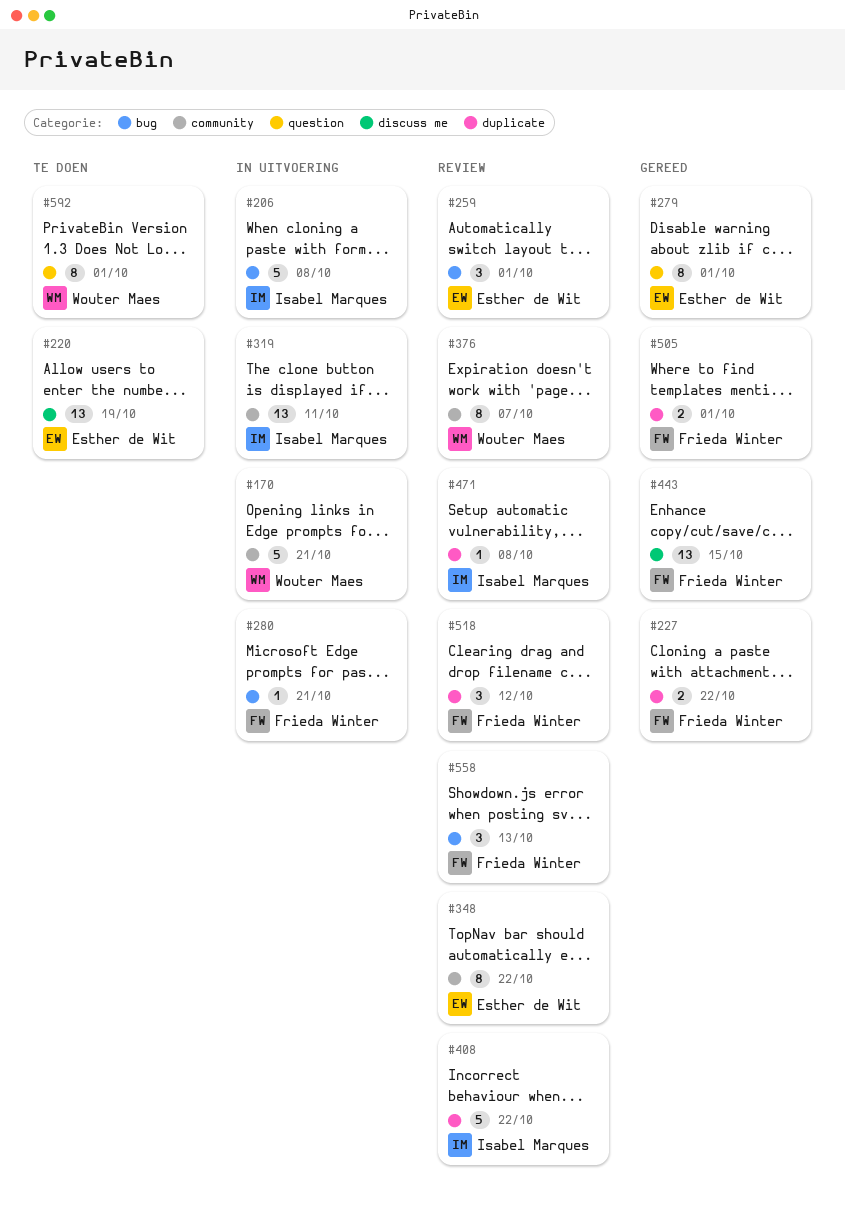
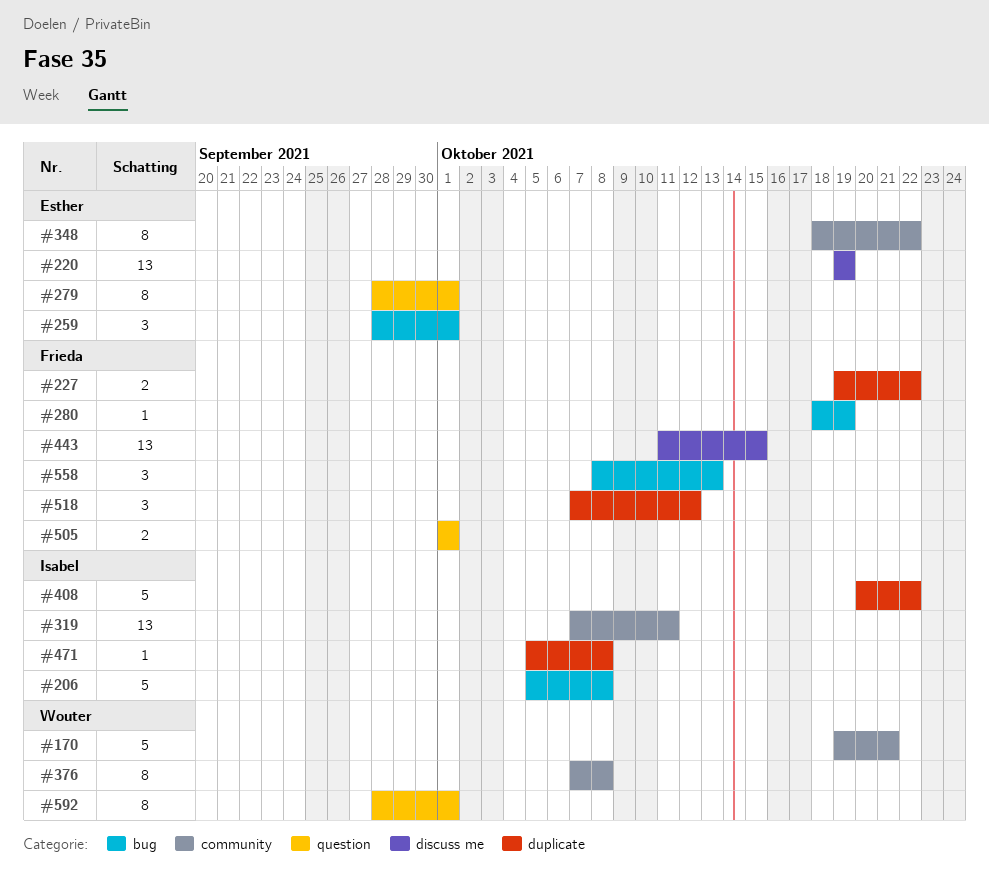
#280, due: Oct 21 -> Oct 19
#376, due: Oct 7 -> Oct 8
#505, label: duplicate -> question

